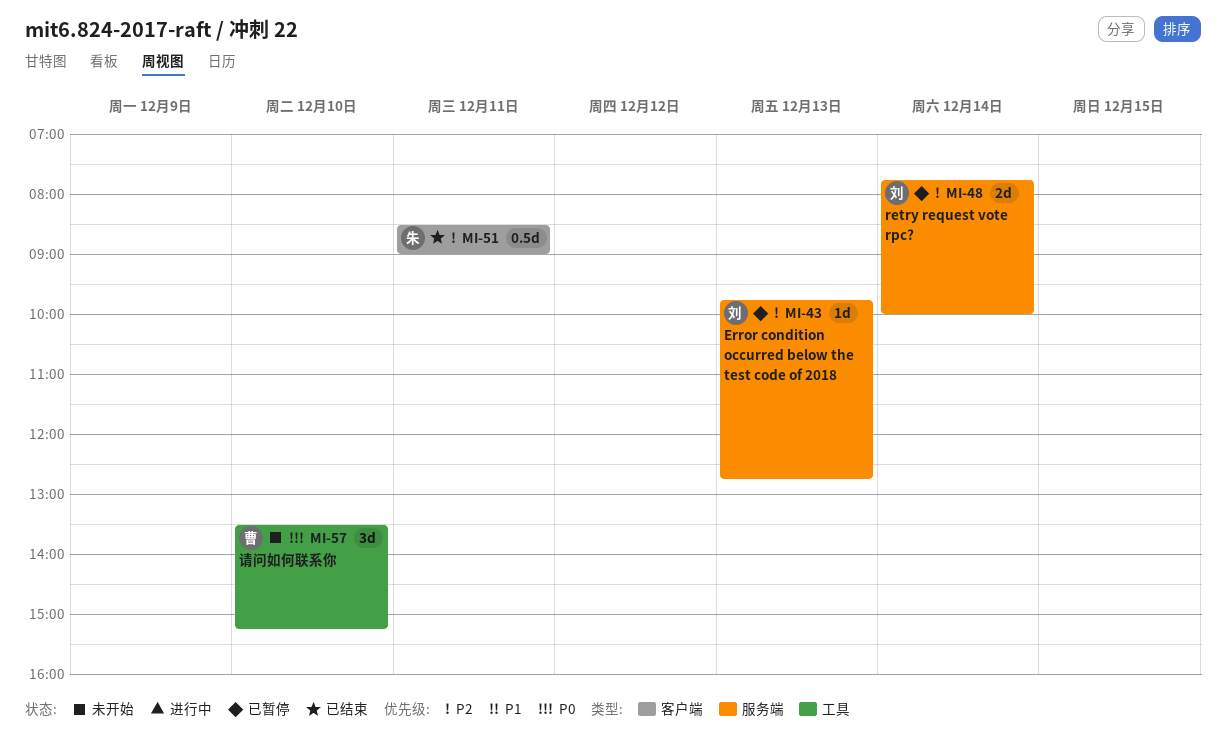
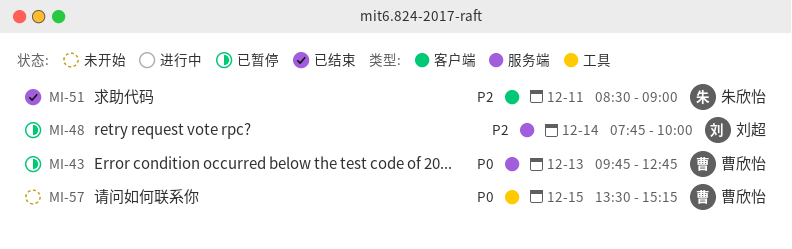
MI-43, owner: 刘超 -> 曹欣怡
MI-43, priority: P2 -> P0
MI-57, day: Dec 10 -> Dec 15

